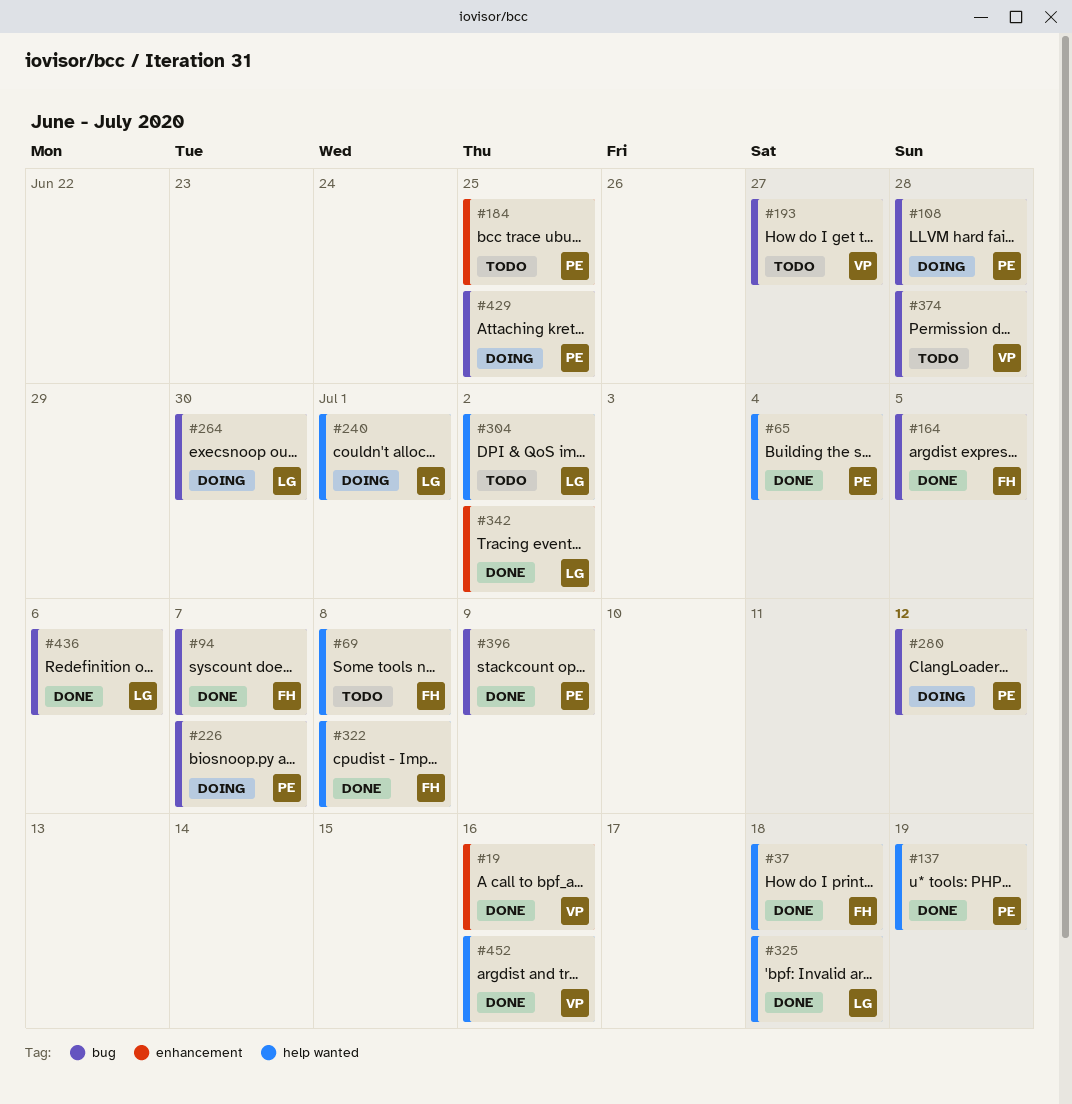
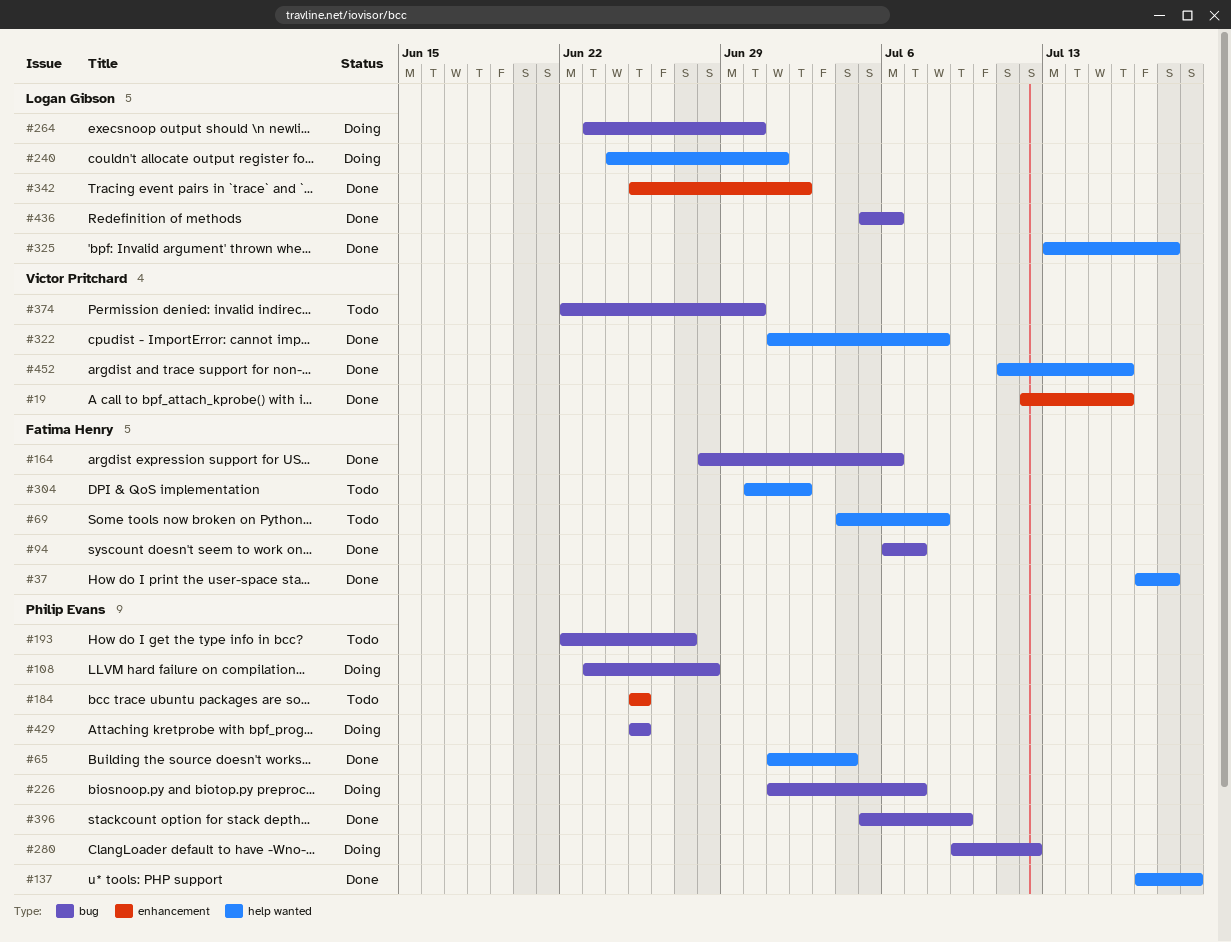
#164, due: Jul 5 -> Jul 6
#193, owner: Victor Pritchard -> Philip Evans
#304, owner: Logan Gibson -> Fatima Henry
#322, owner: Fatima Henry -> Victor Pritchard
#374, due: Jun 28 -> Jun 30

